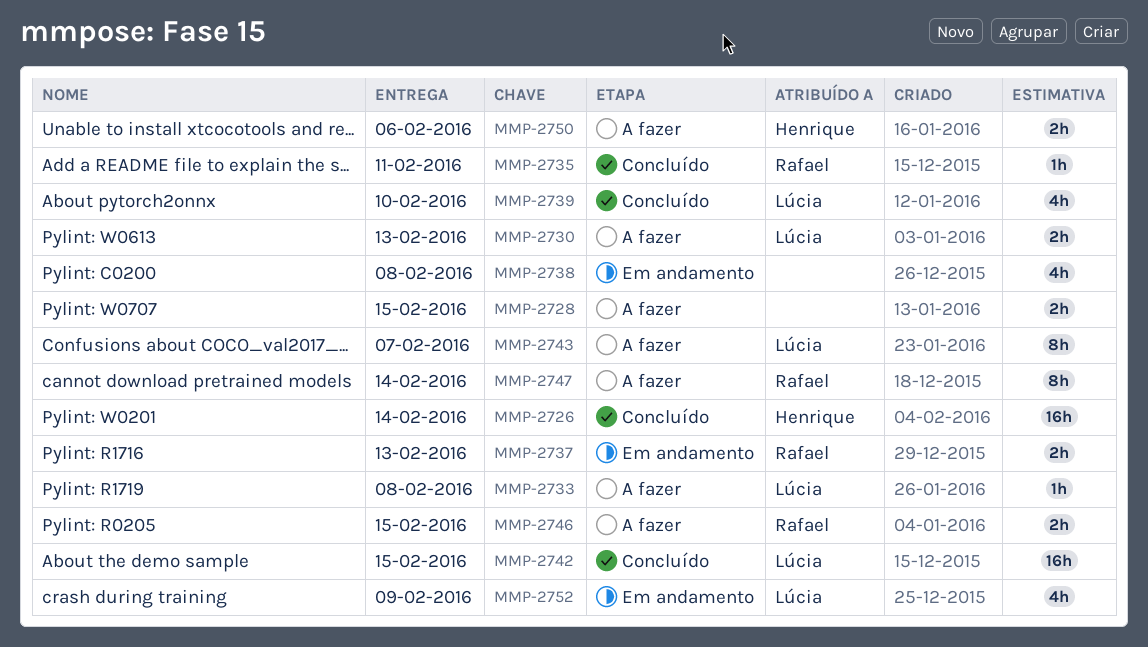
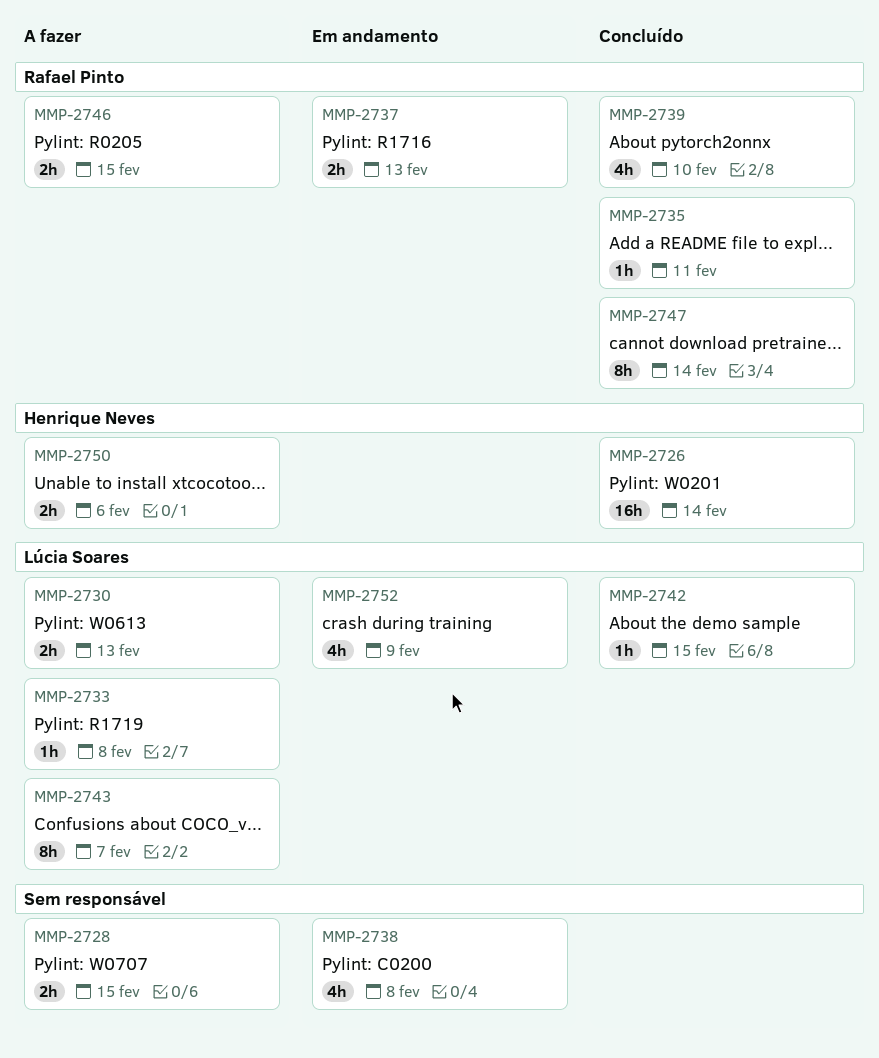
MMP-2739, owner: Lúcia Soares -> Rafael Pinto
MMP-2742, estimate: 16h -> 1h
MMP-2747, status: A fazer -> Concluído

